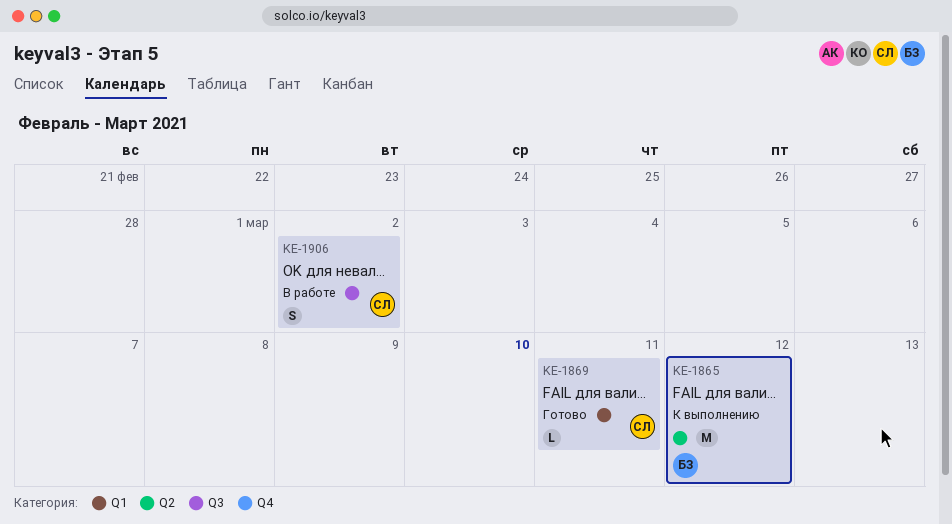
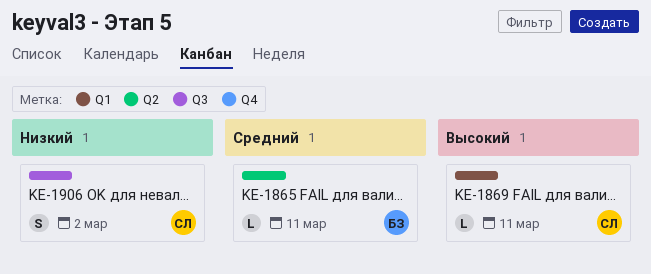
KE-1865, estimate: M -> L
KE-1865, due: Mar 12 -> Mar 11

